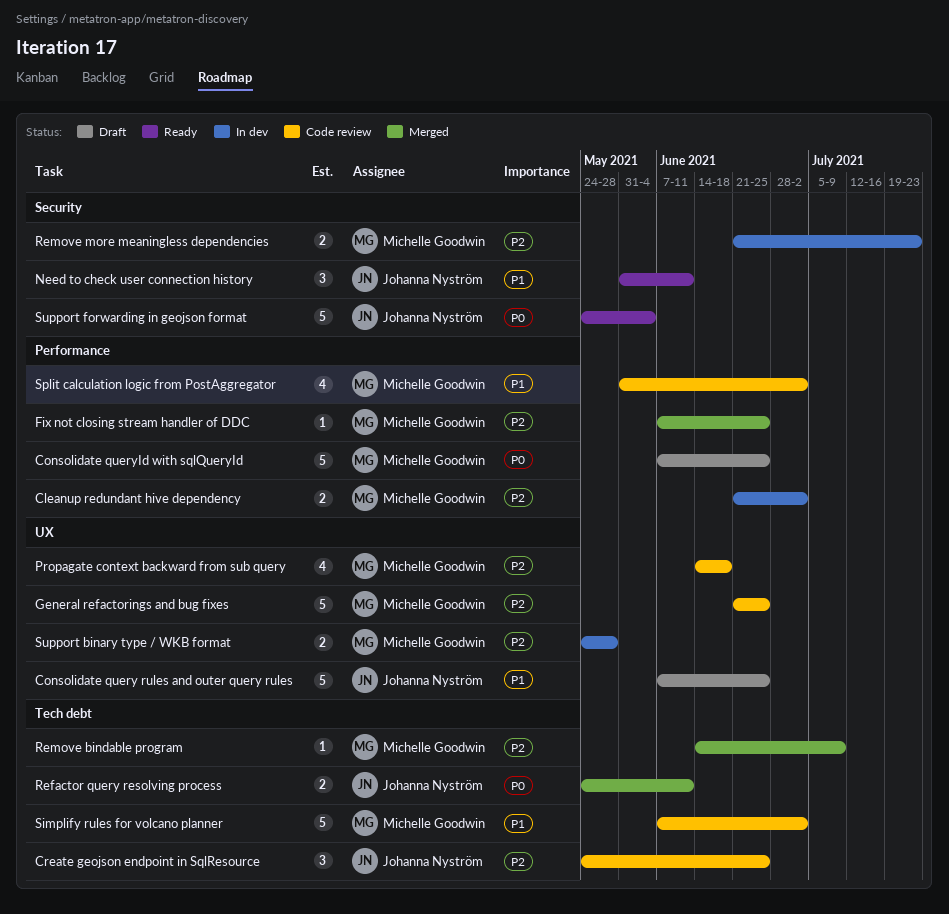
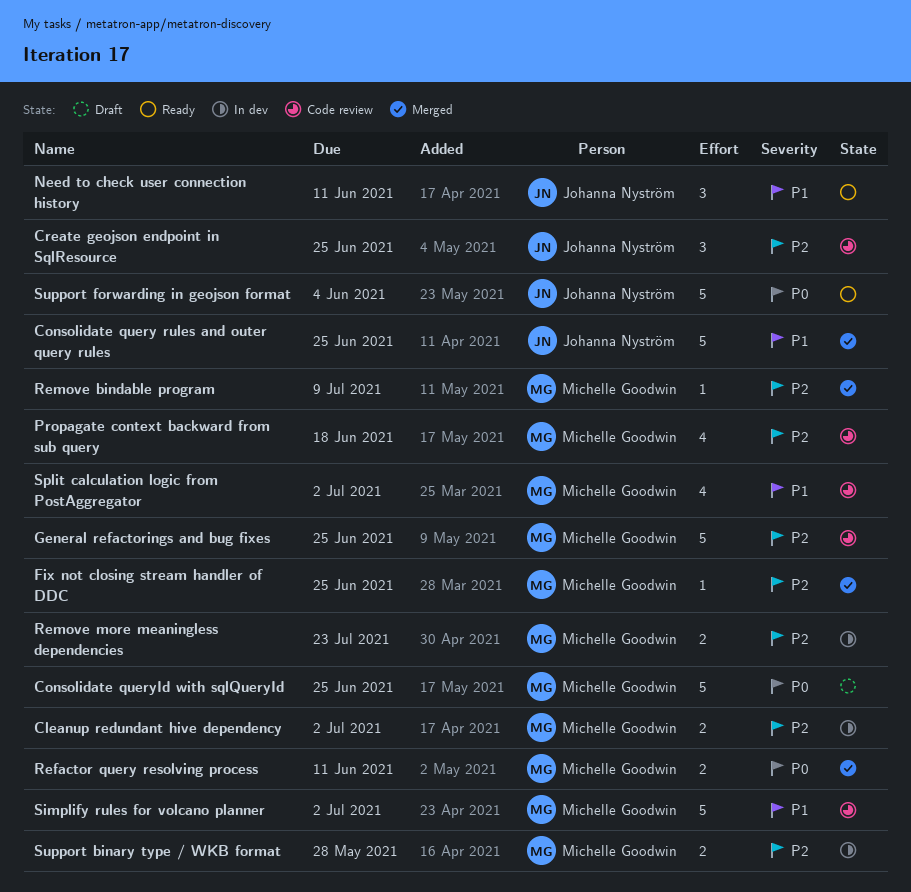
Consolidate query rules and outer query rules, status: Draft -> Merged
Refactor query resolving process, owner: Johanna Nyström -> Michelle Goodwin

